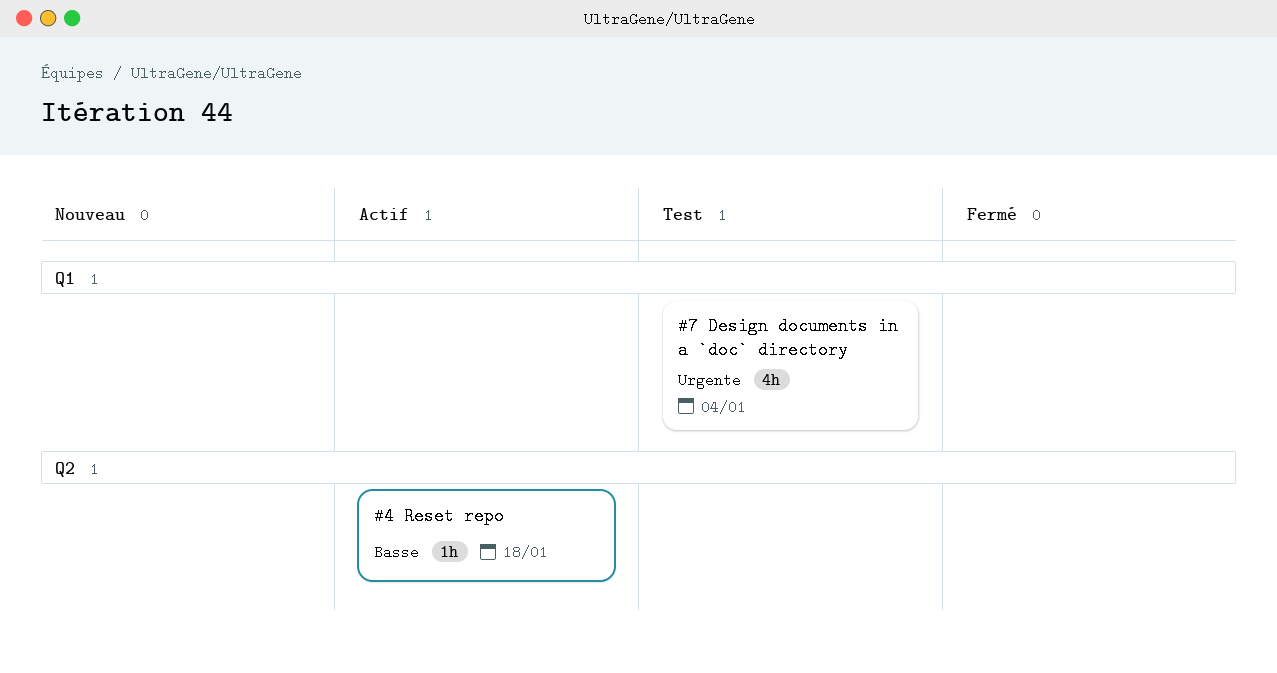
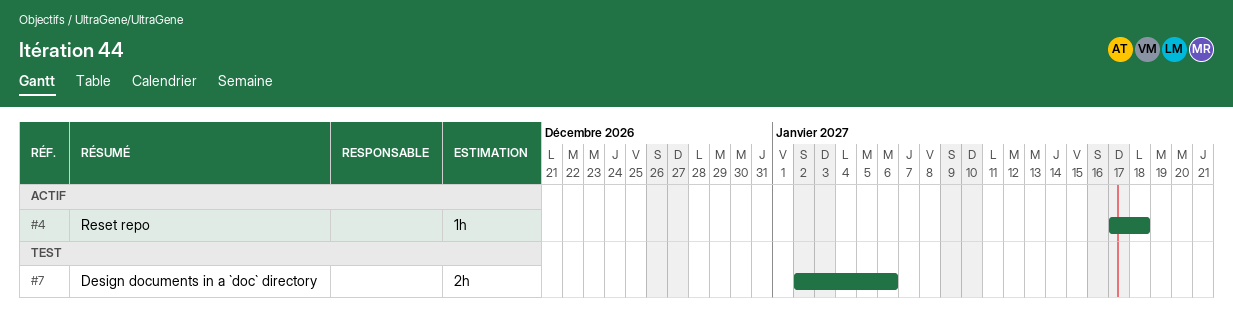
#7, estimate: 4h -> 2h
#7, due: Jan 4 -> Jan 6

